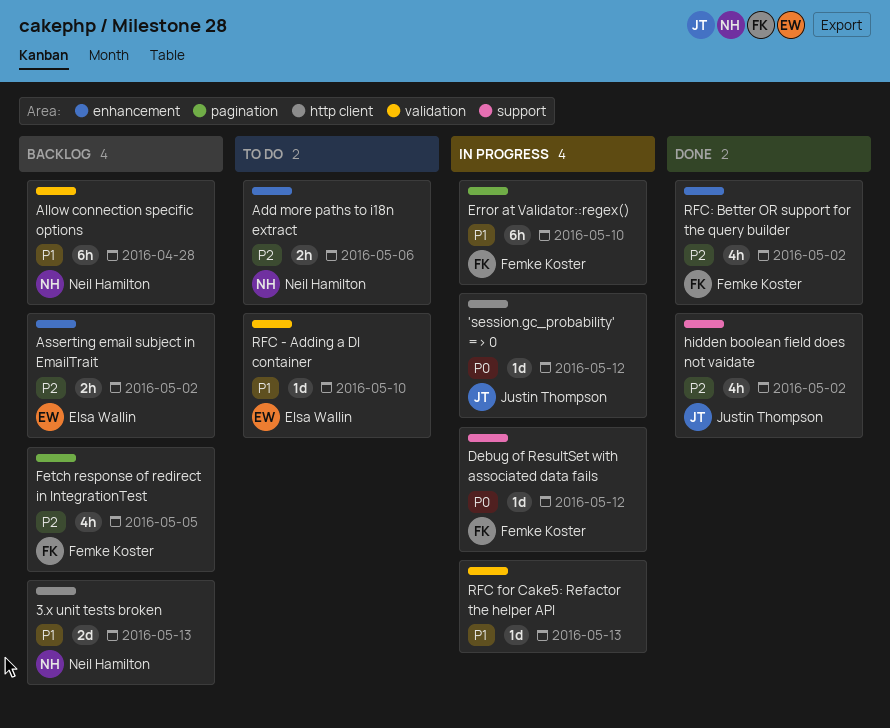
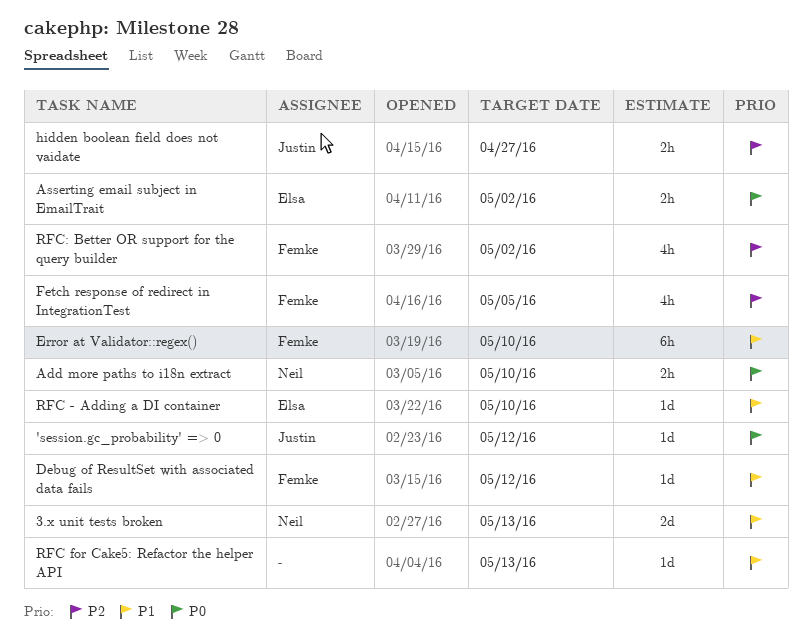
Add more paths to i18n extract, priority: P2 -> P0
Add more paths to i18n extract, due: May 6 -> May 10
Allow connection specific options: present -> none
Asserting email subject in EmailTrait, priority: P2 -> P0
Debug of ResultSet with associated data fails, priority: P0 -> P1
hidden boolean field does not vaidate, estimate: 4h -> 2h
hidden boolean field does not vaidate, due: May 2 -> Apr 27

